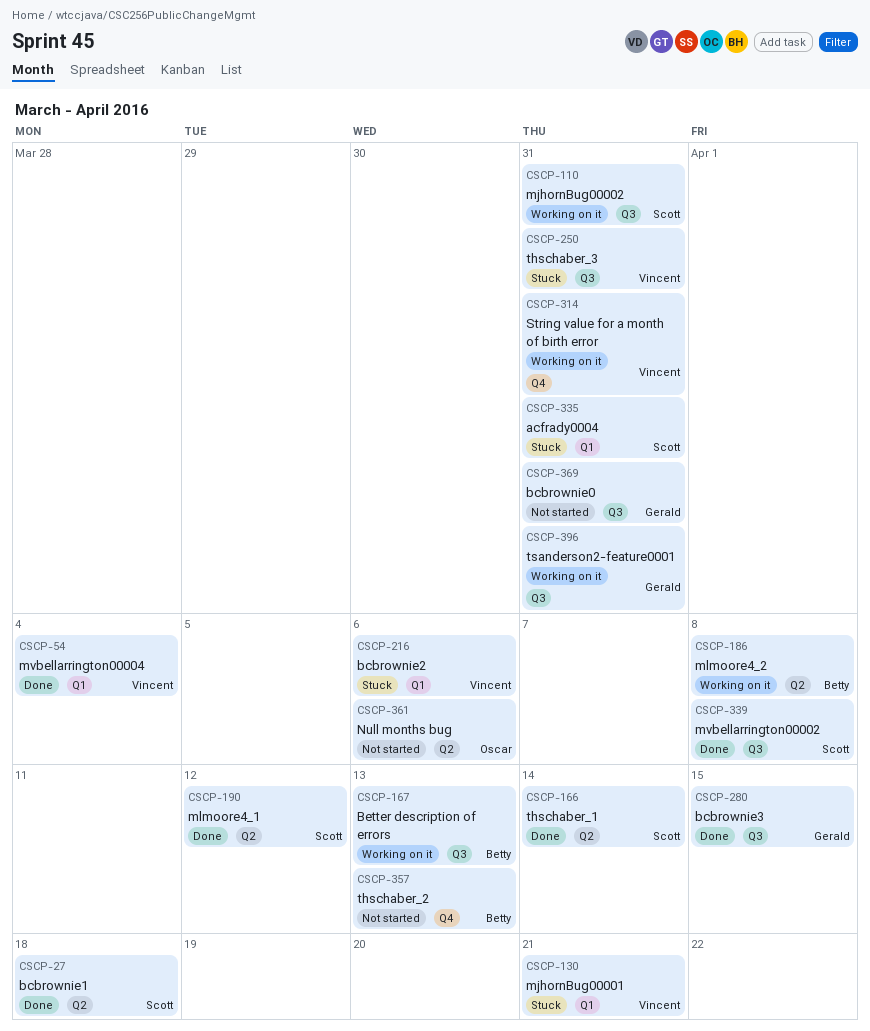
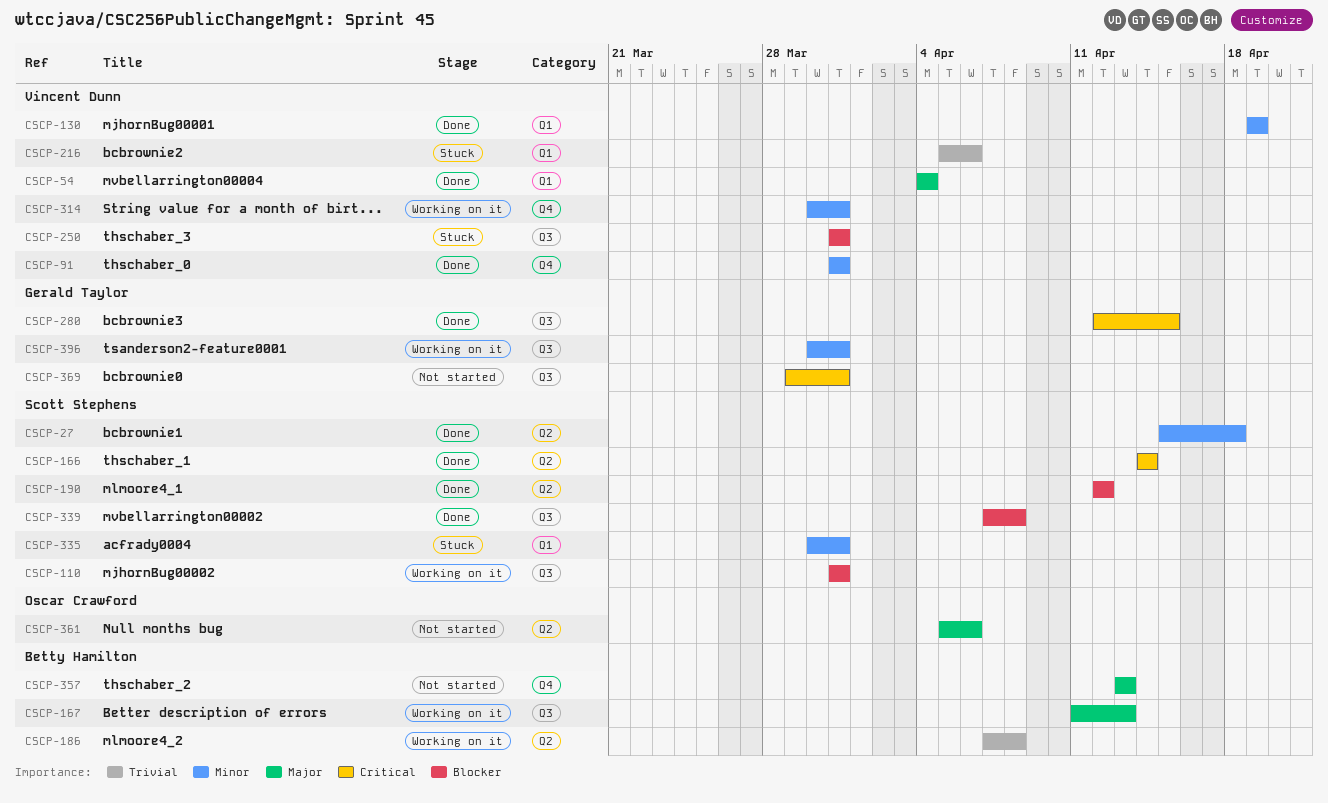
CSCP-91: none -> present
CSCP-130, status: Stuck -> Done
CSCP-130, due: Apr 21 -> Apr 19

